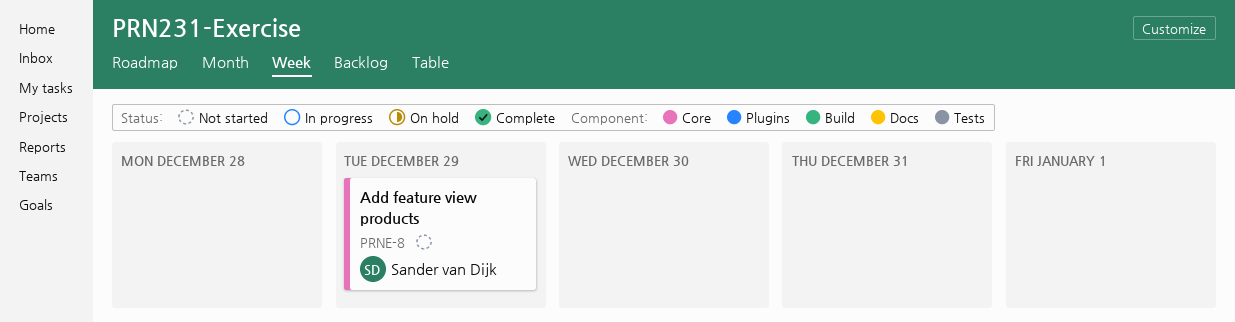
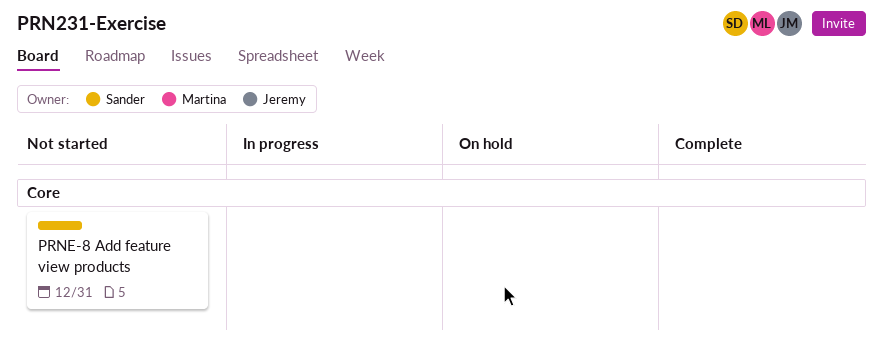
PRNE-8, due: Dec 29 -> Dec 31

